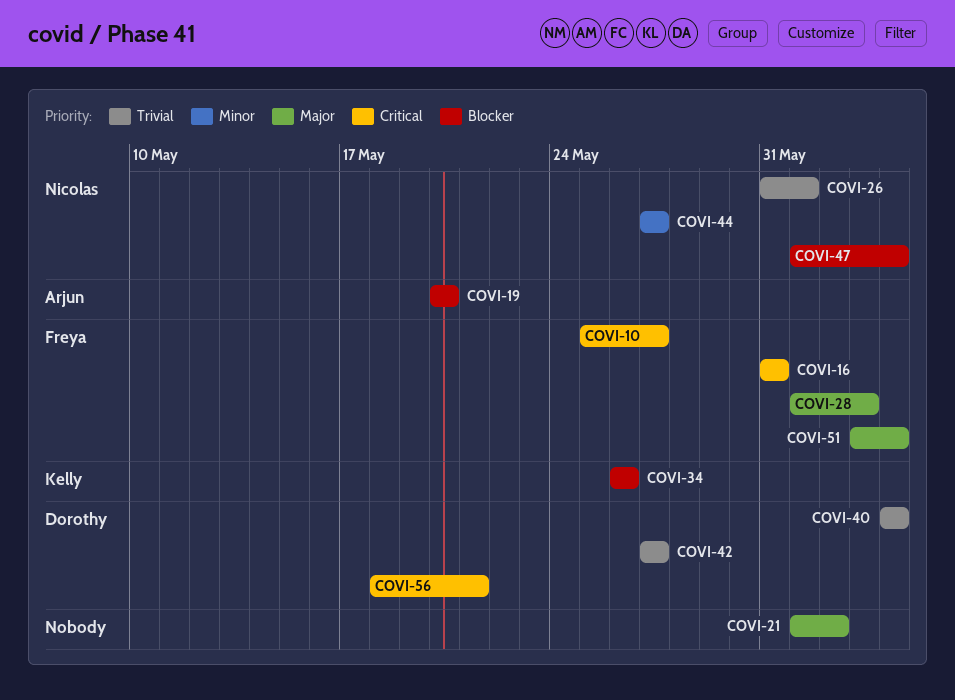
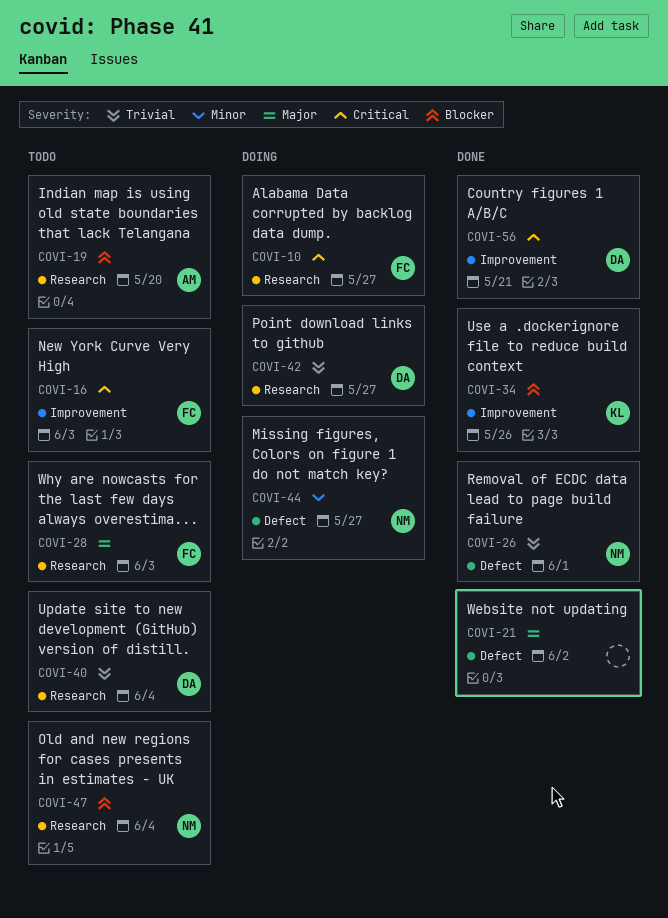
COVI-16, due: May 31 -> Jun 3
COVI-51: present -> none

